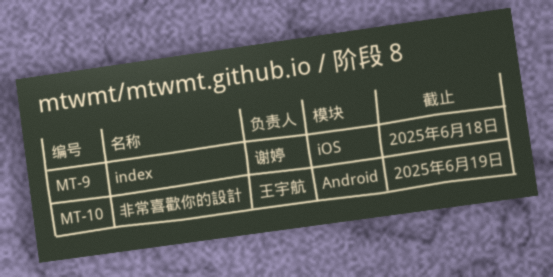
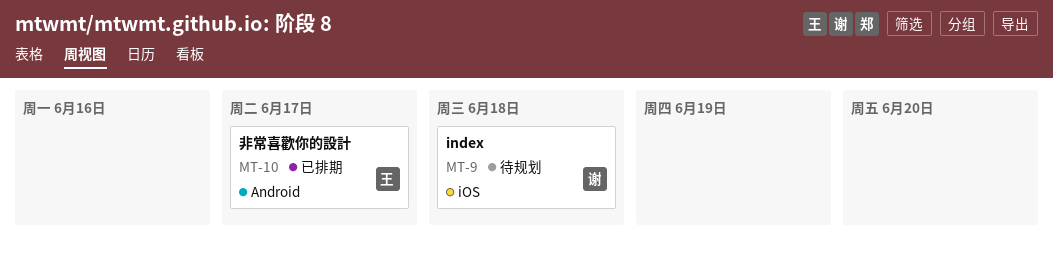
MT-10, due: Jun 19 -> Jun 17

